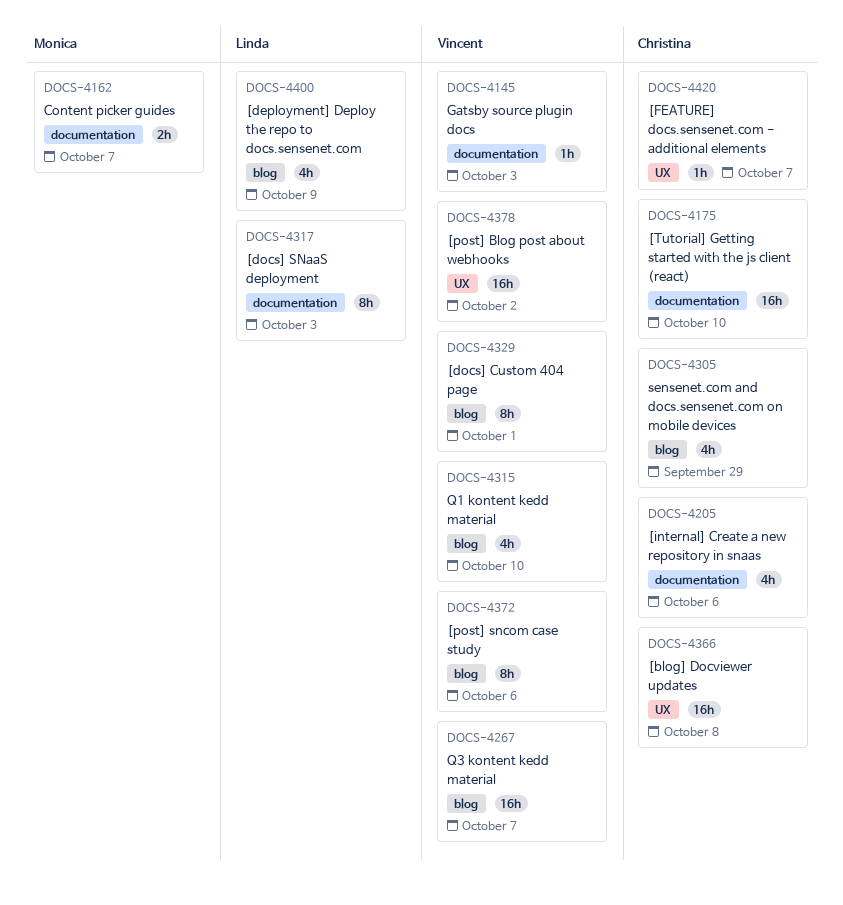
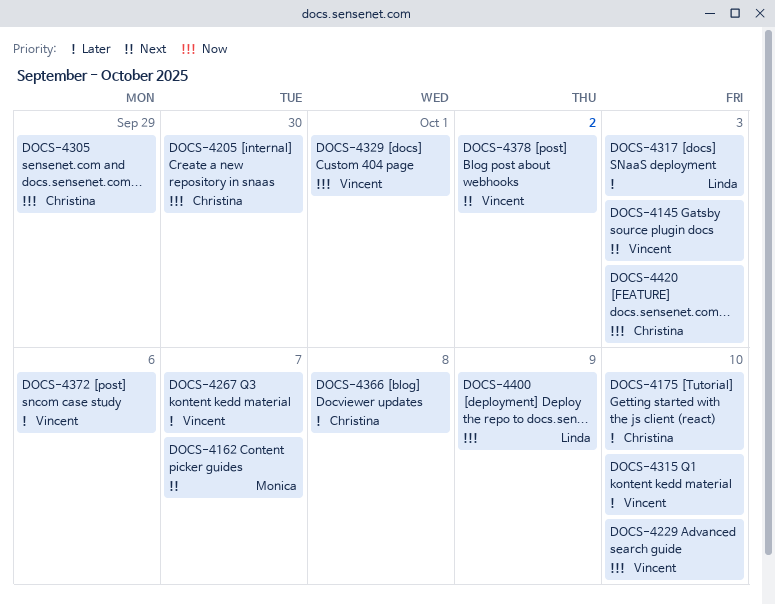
DOCS-4205, due: Oct 6 -> Sep 30
DOCS-4229: none -> present
DOCS-4420, due: Oct 7 -> Oct 3

